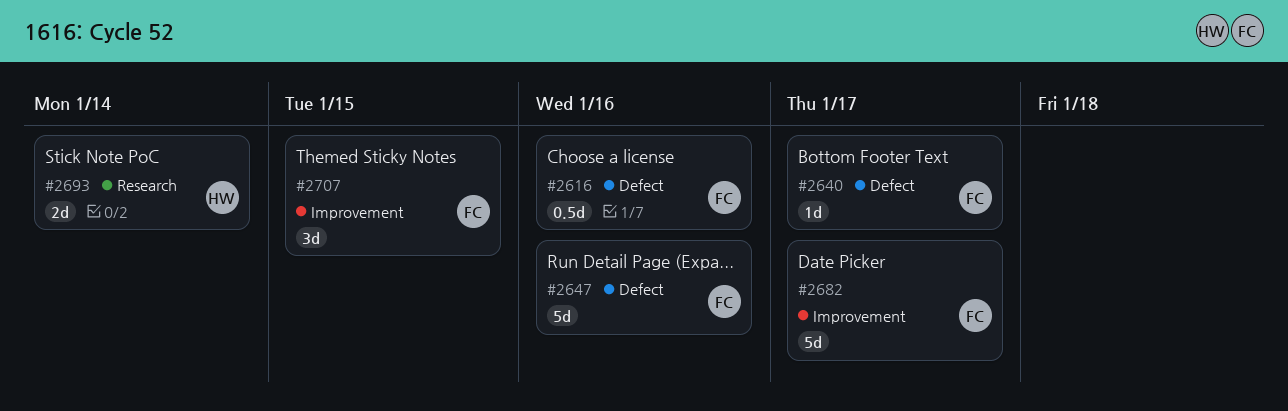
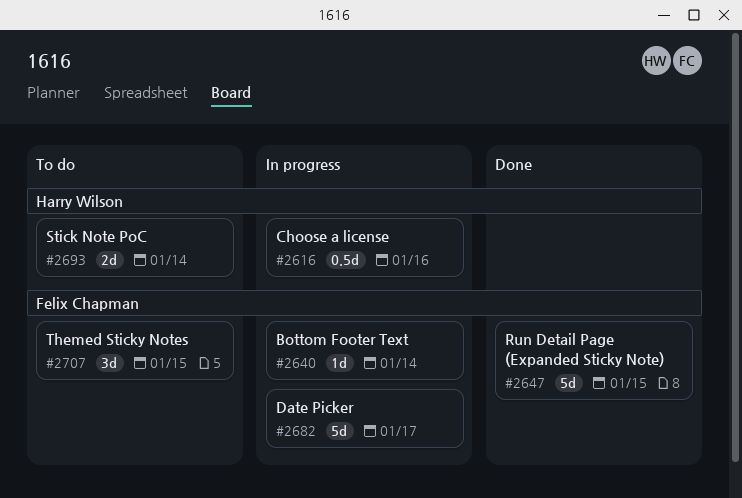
#2616, owner: Felix Chapman -> Harry Wilson
#2640, due: Jan 17 -> Jan 14
#2647, due: Jan 16 -> Jan 15

